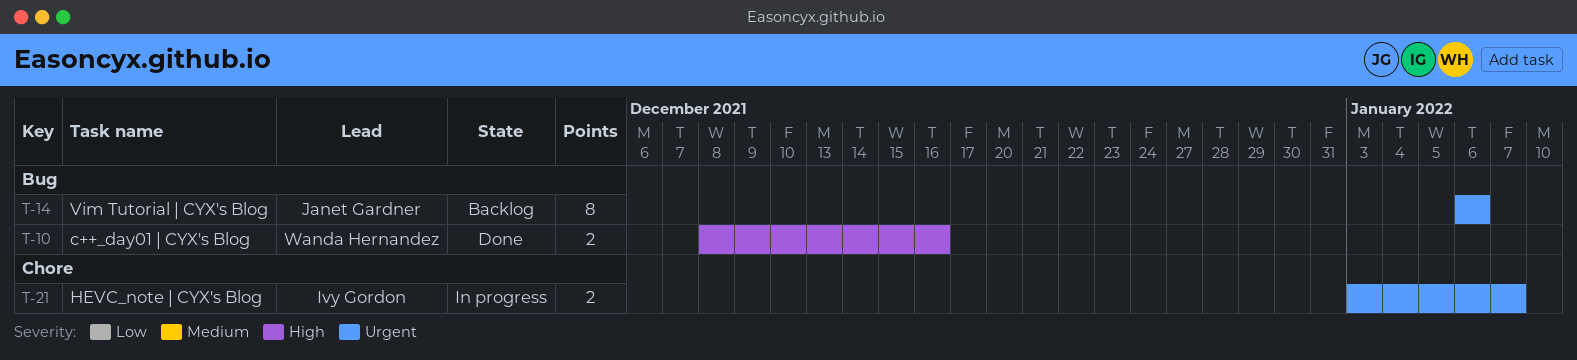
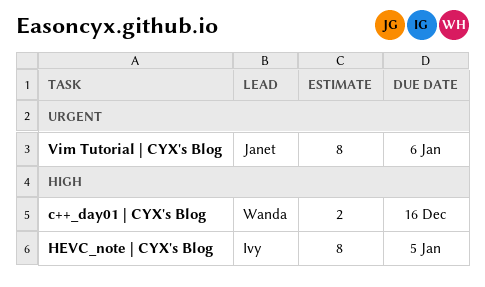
HEVC_note | CYX's Blog, priority: Urgent -> High
HEVC_note | CYX's Blog, estimate: 2 -> 8
HEVC_note | CYX's Blog, due: Jan 7 -> Jan 5

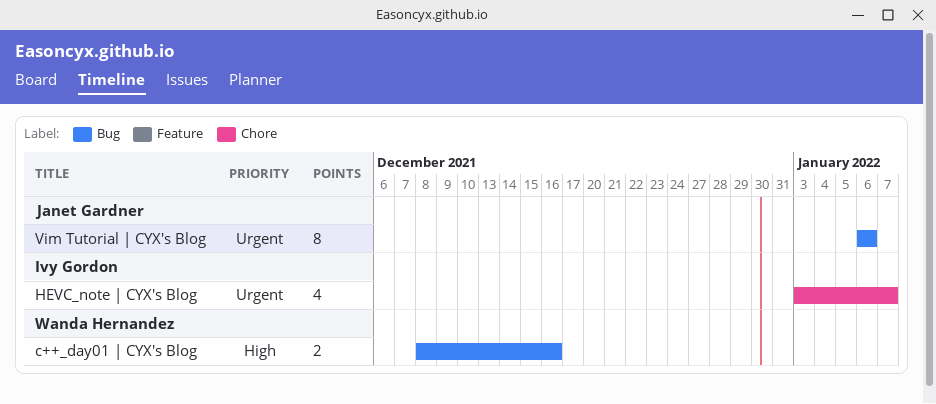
HEVC_note | CYX's Blog, priority: High -> Urgent
HEVC_note | CYX's Blog, estimate: 8 -> 4
HEVC_note | CYX's Blog, due: Jan 5 -> Jan 7

